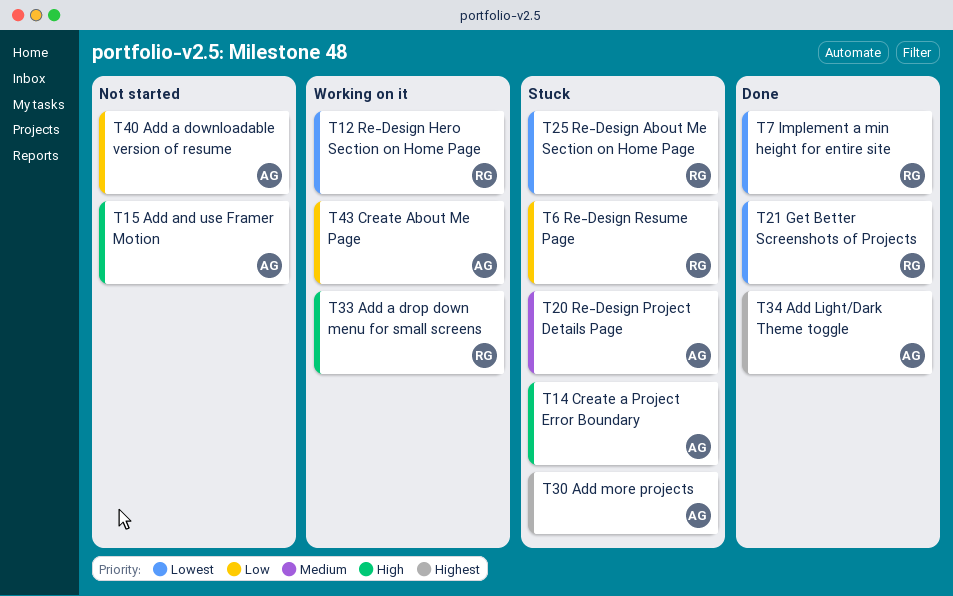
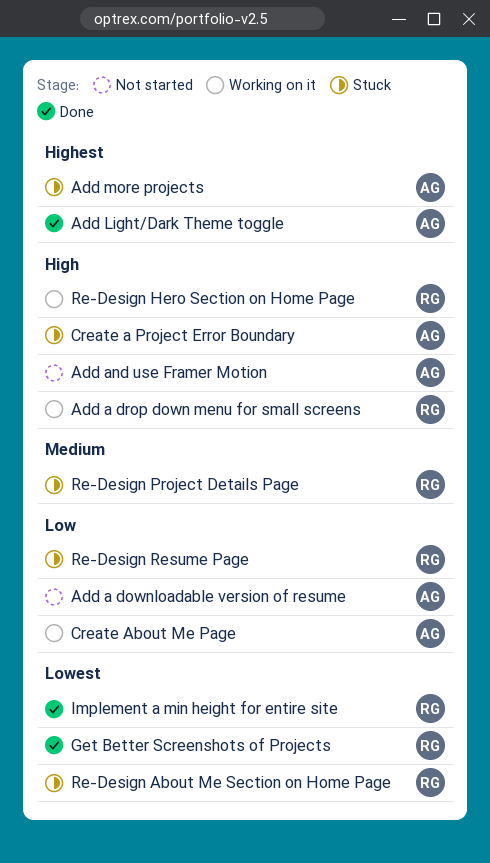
Re-Design Hero Section on Home Page, priority: Lowest -> High
Re-Design Project Details Page, owner: AG -> RG

